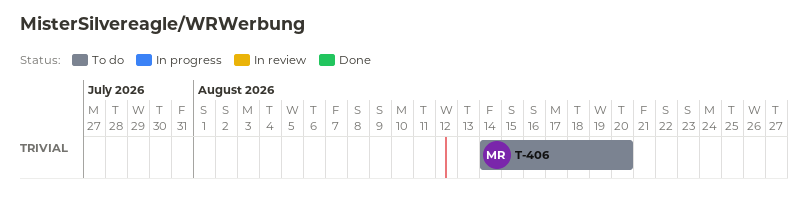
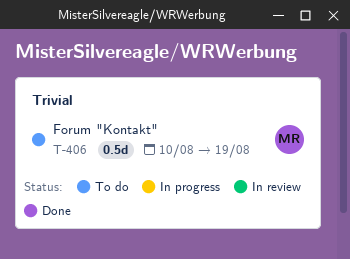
T-406, start: Aug 14 -> Aug 10
T-406, due: Aug 20 -> Aug 19

